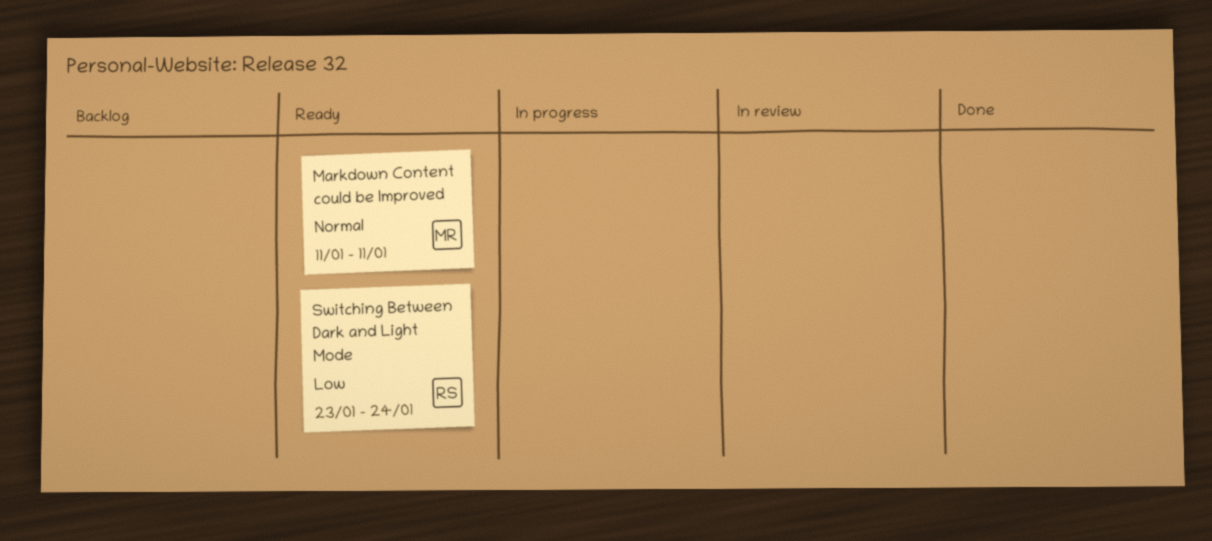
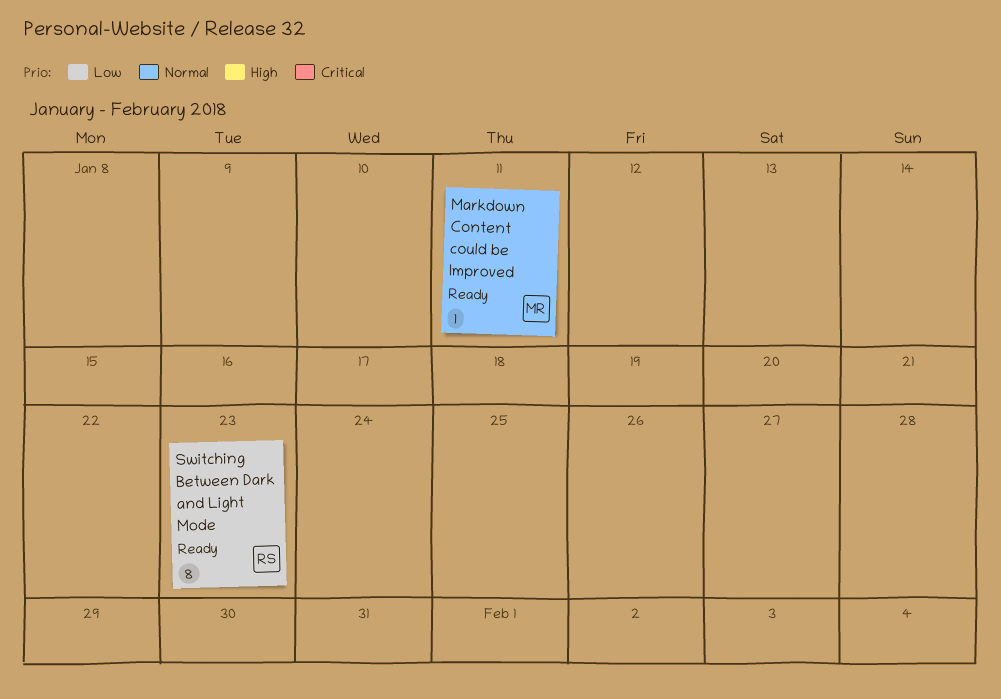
Switching Between Dark and Light Mode, due: Jan 24 -> Jan 23

